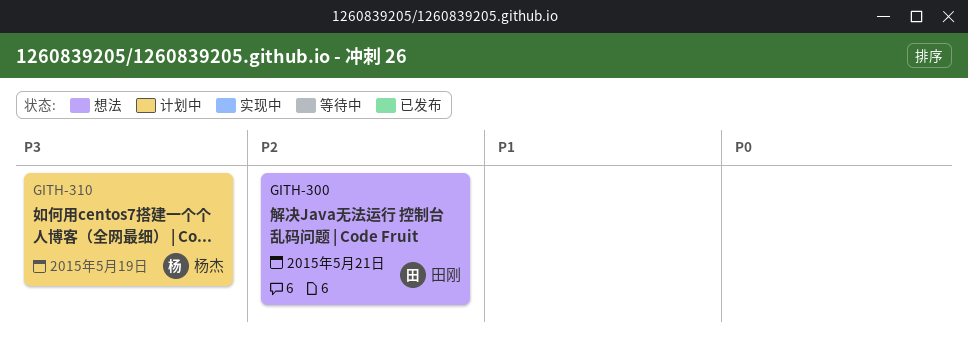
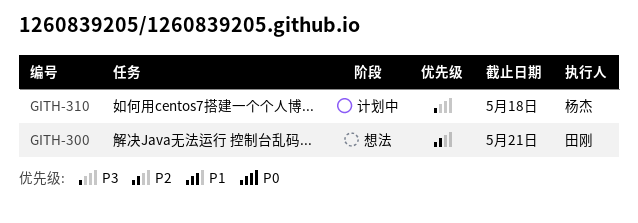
GITH-310, due: May 19 -> May 18

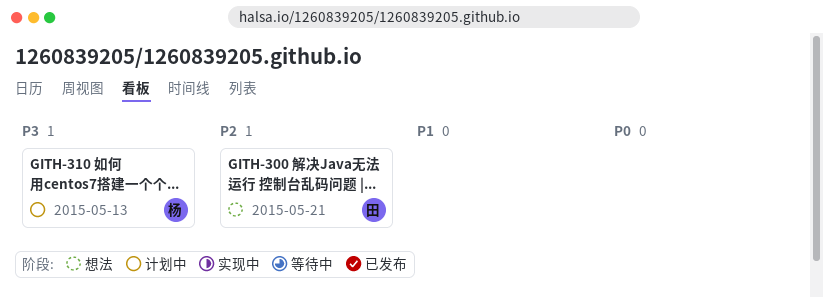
GITH-310, due: May 18 -> May 13

